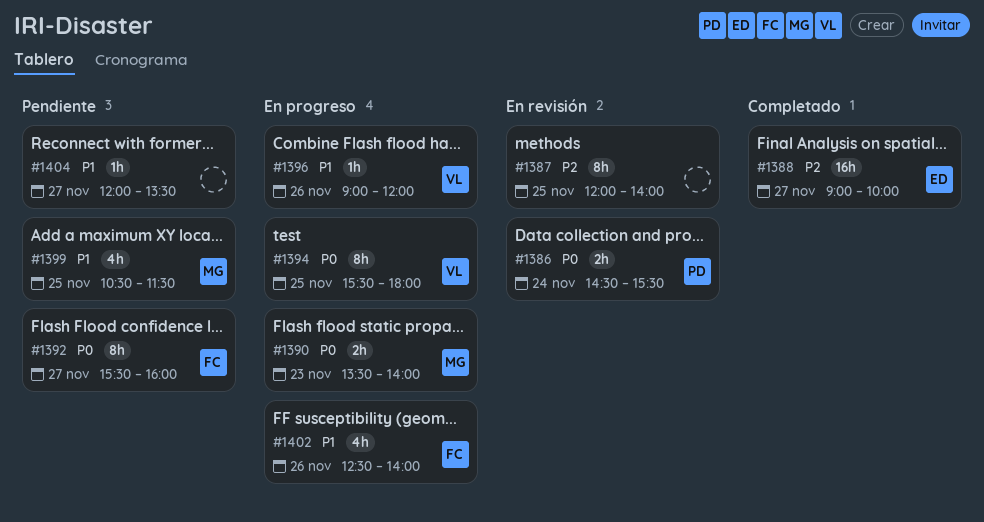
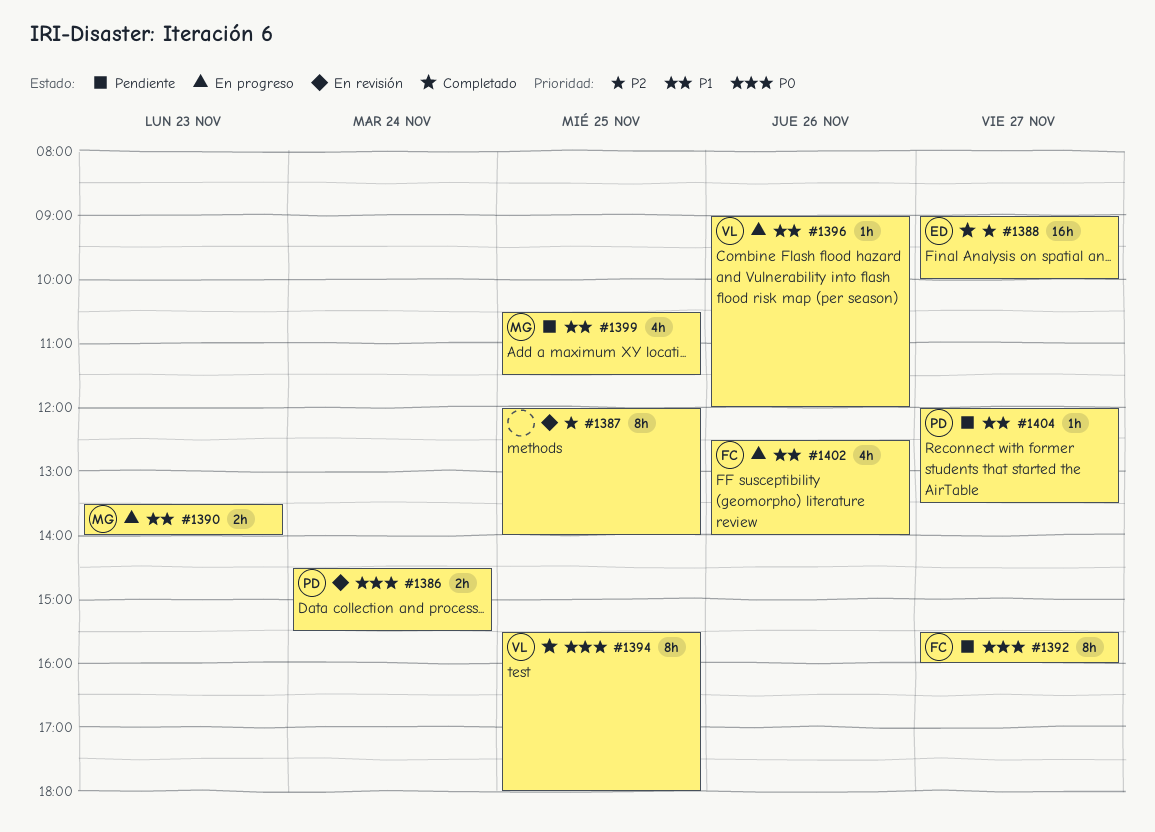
#1390, priority: P0 -> P1
#1394, status: En progreso -> Completado
#1404, owner: none -> PD

